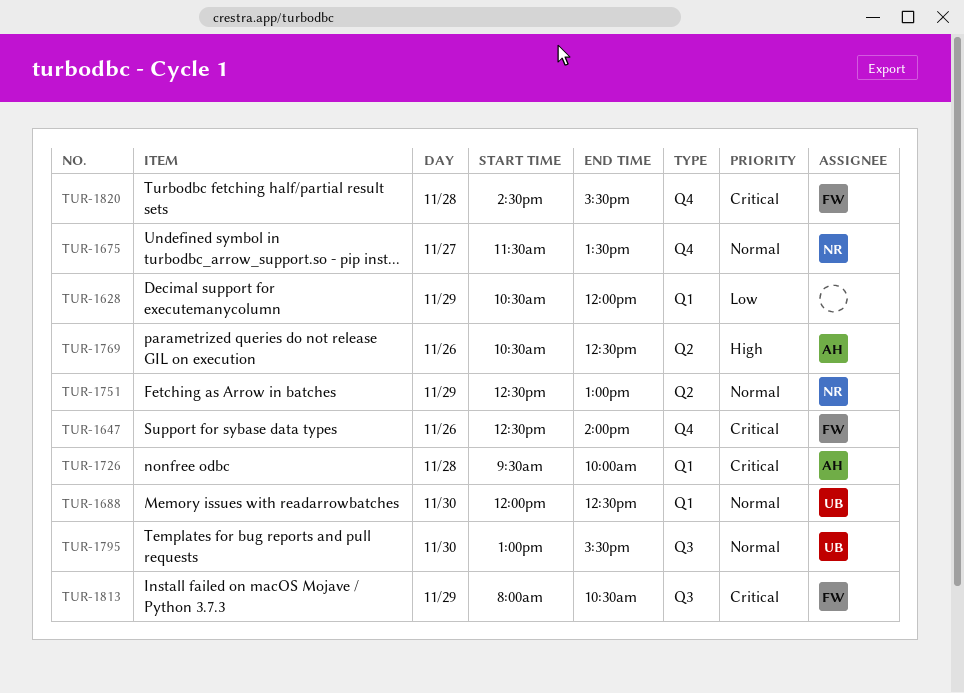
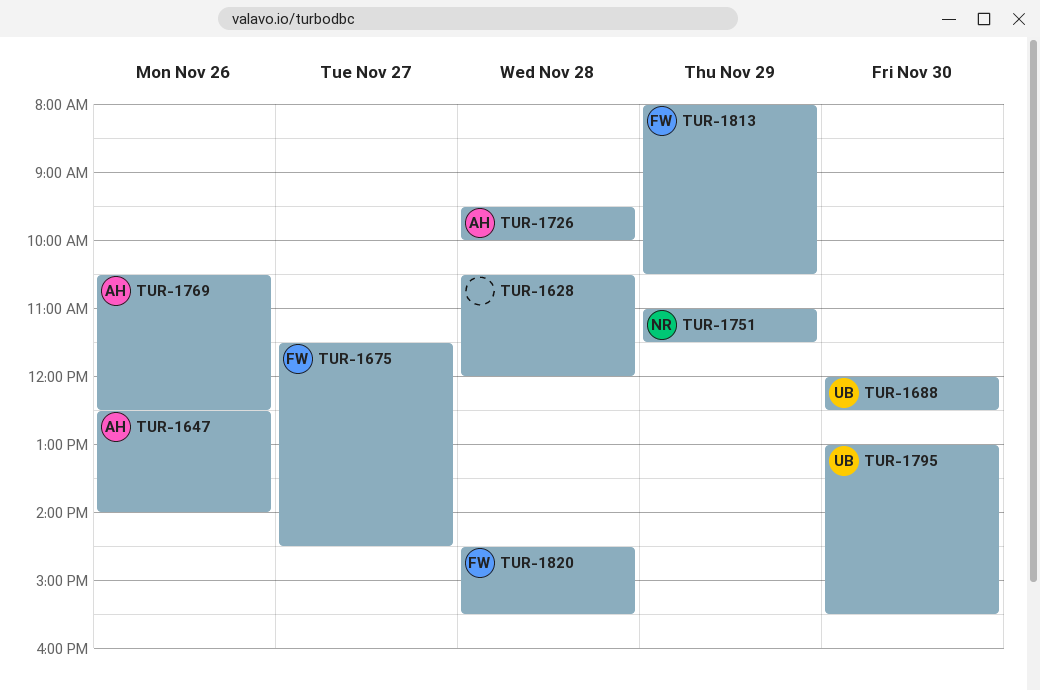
TUR-1628, day: Nov 29 -> Nov 28
TUR-1647, owner: FW -> AH
TUR-1675, owner: NR -> FW
TUR-1675, ends: 13:30 -> 14:30
TUR-1751, begins: 12:30 -> 11:00
TUR-1751, ends: 13:00 -> 11:30

